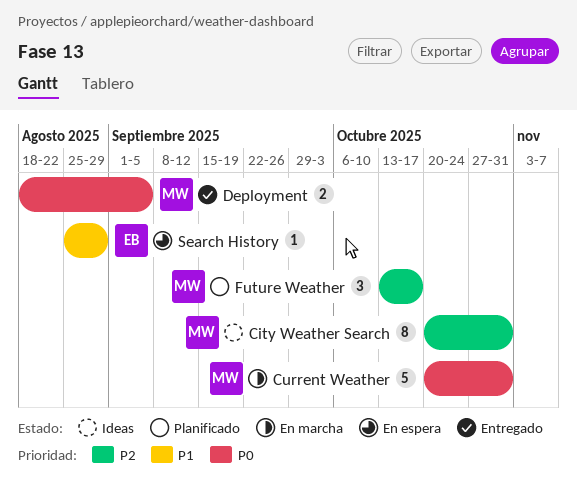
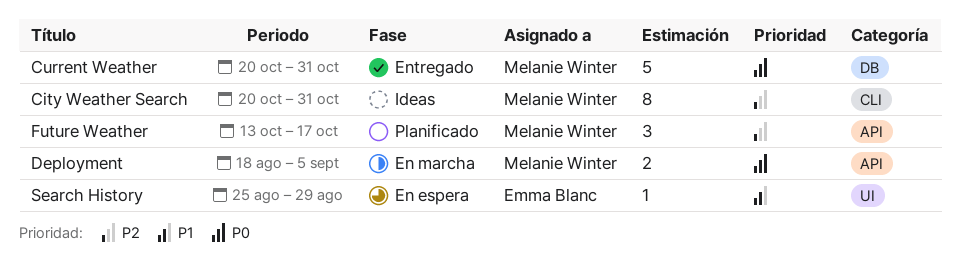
Current Weather, status: En marcha -> Entregado
Deployment, status: Entregado -> En marcha

